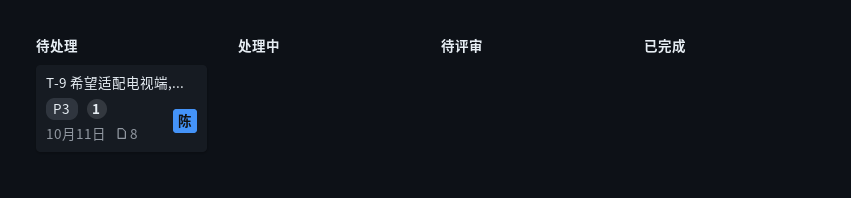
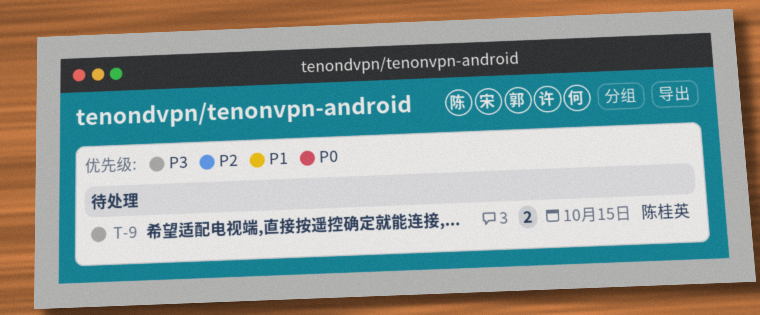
T-9, estimate: 1 -> 2
T-9, due: Oct 11 -> Oct 15

